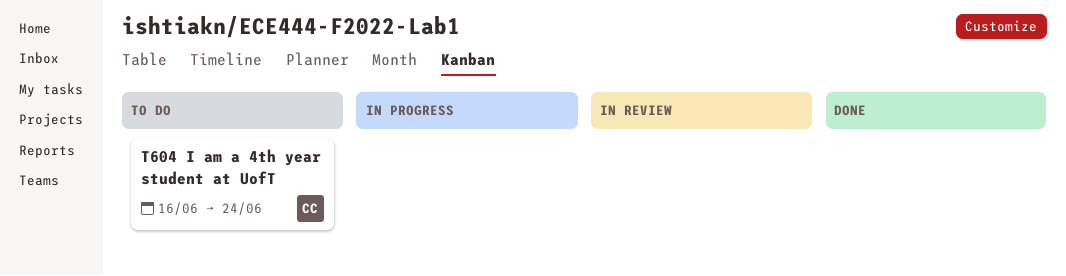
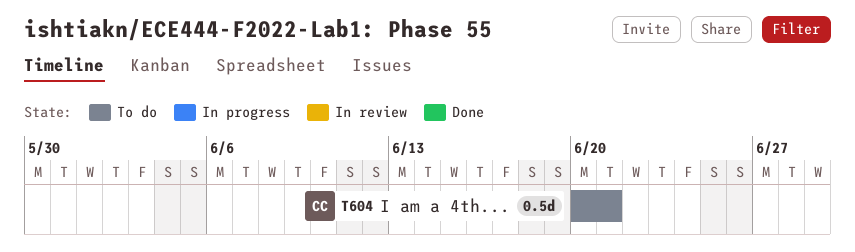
T604, start: Jun 16 -> Jun 20
T604, due: Jun 24 -> Jun 21

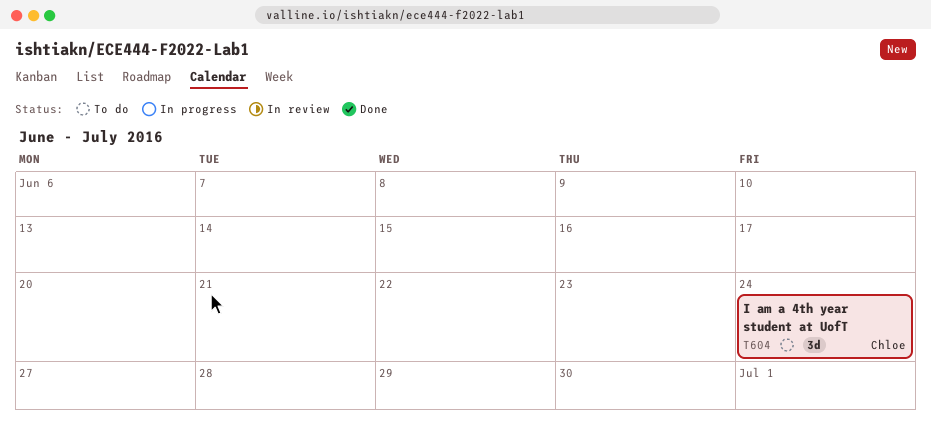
T604, estimate: 0.5d -> 3d
T604, due: Jun 21 -> Jun 24

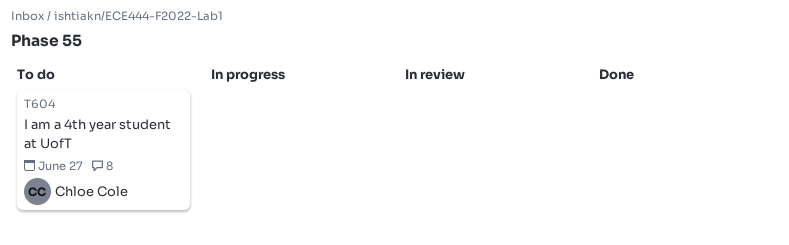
T604, due: Jun 24 -> Jun 27

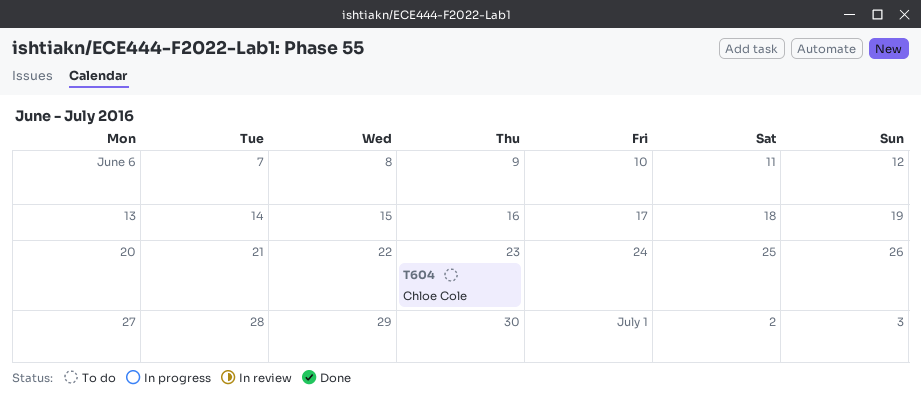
T604, due: Jun 27 -> Jun 23

